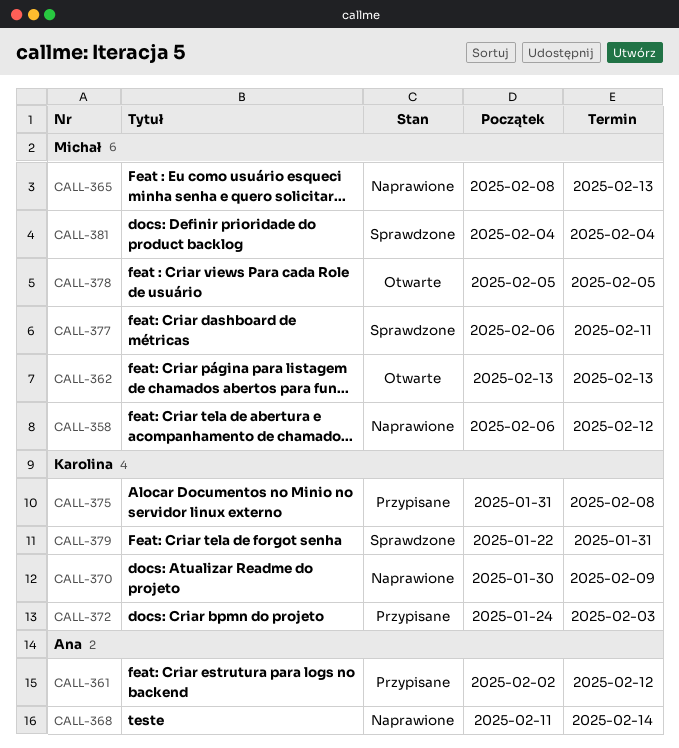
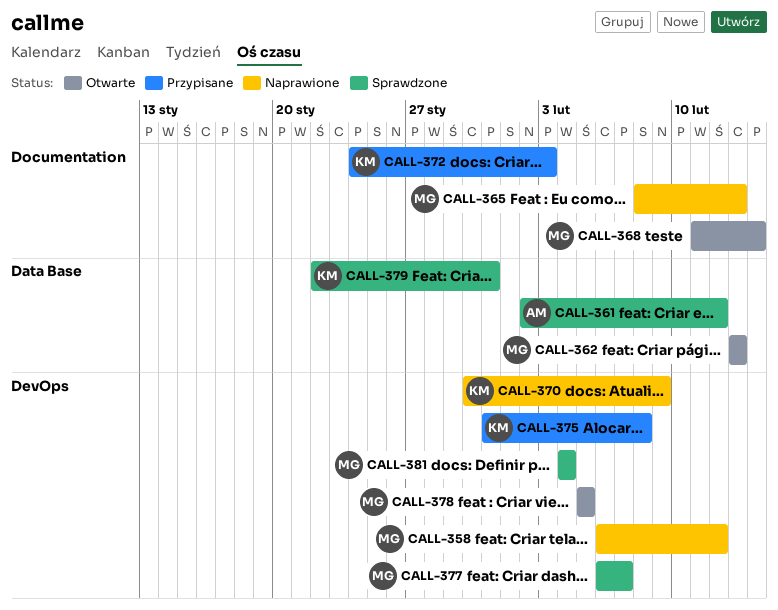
CALL-361, status: Przypisane -> Sprawdzone
CALL-368, status: Naprawione -> Otwarte
CALL-368, owner: Ana -> Michał
CALL-377, due: Feb 11 -> Feb 7

